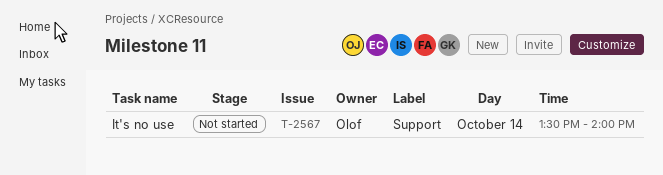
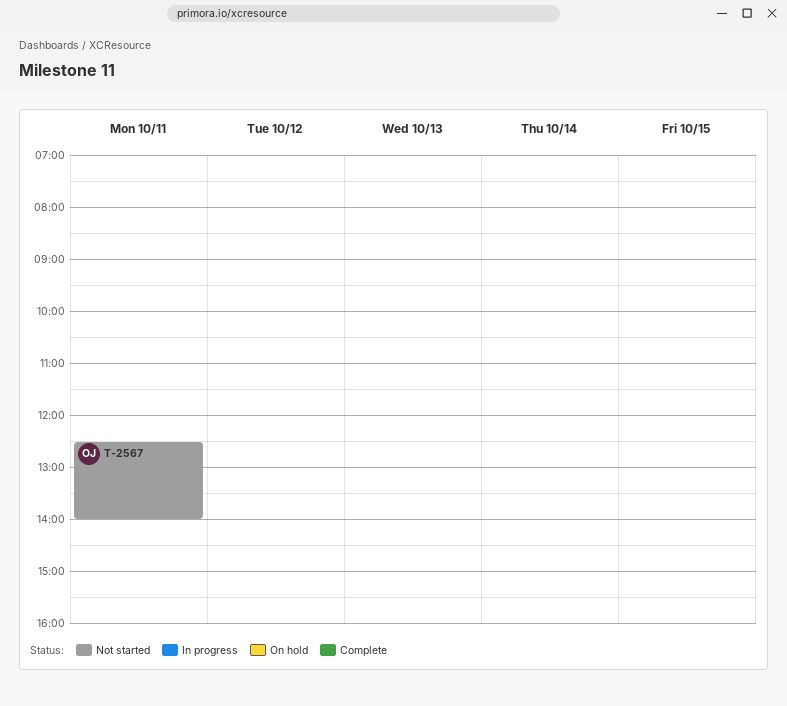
T-2567, day: Oct 14 -> Oct 11
T-2567, begins: 13:30 -> 12:30

